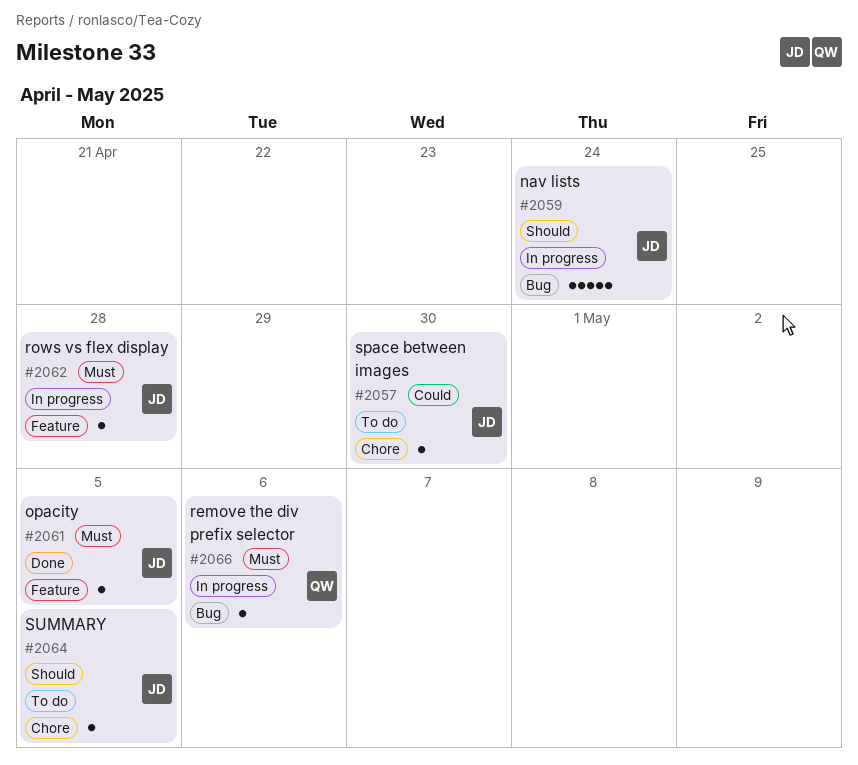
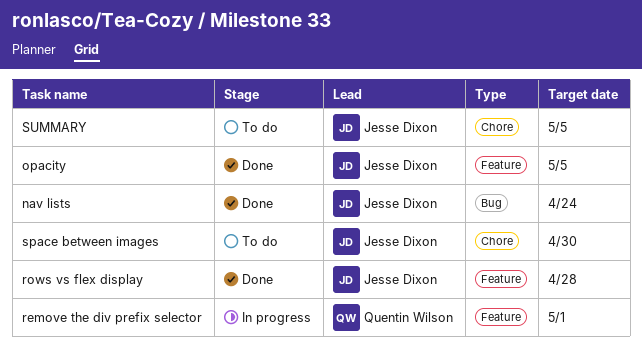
nav lists, status: In progress -> Done
remove the div prefix selector, label: Bug -> Feature
remove the div prefix selector, due: May 6 -> May 1
rows vs flex display, status: In progress -> Done

